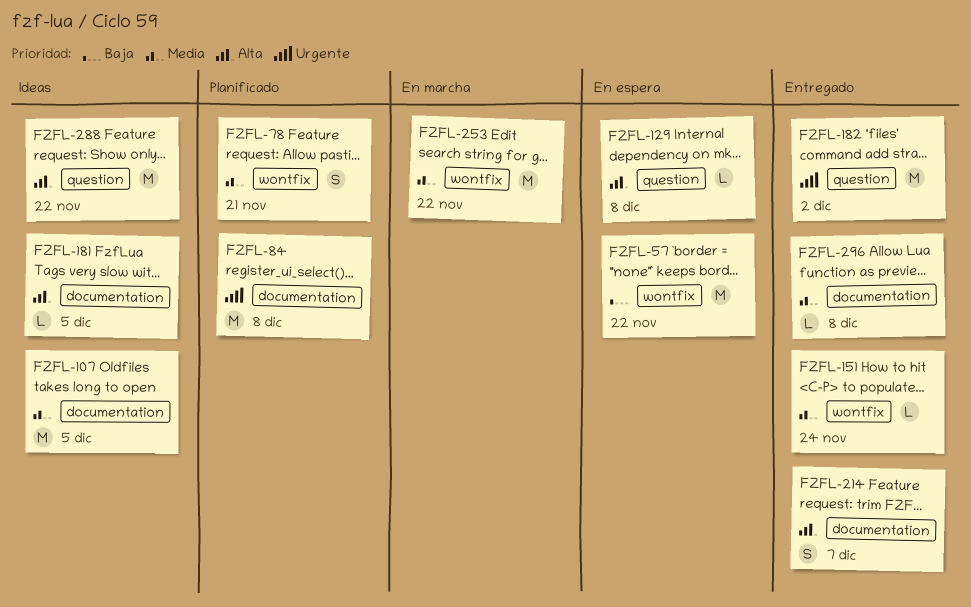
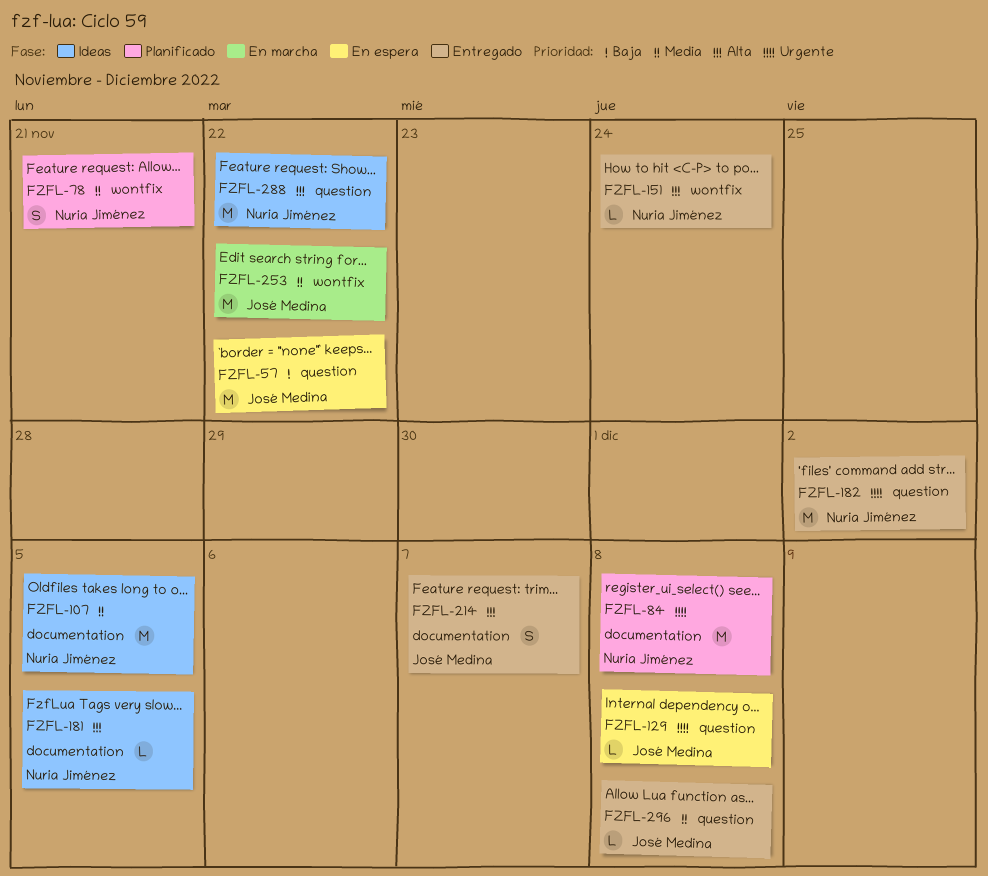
FZFL-57, label: wontfix -> question
FZFL-129, priority: Alta -> Urgente
FZFL-151, priority: Media -> Alta
FZFL-296, label: documentation -> question

